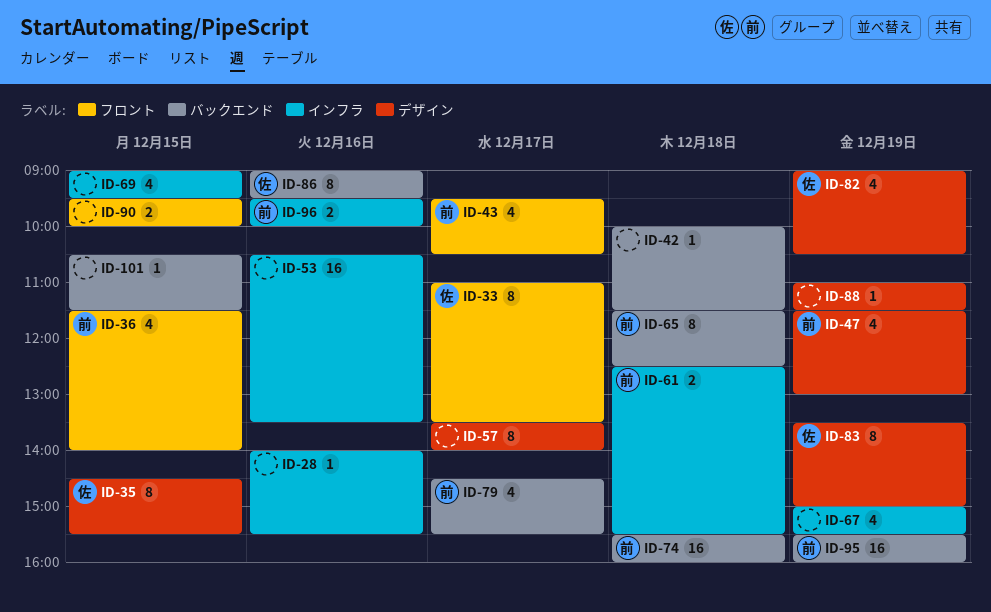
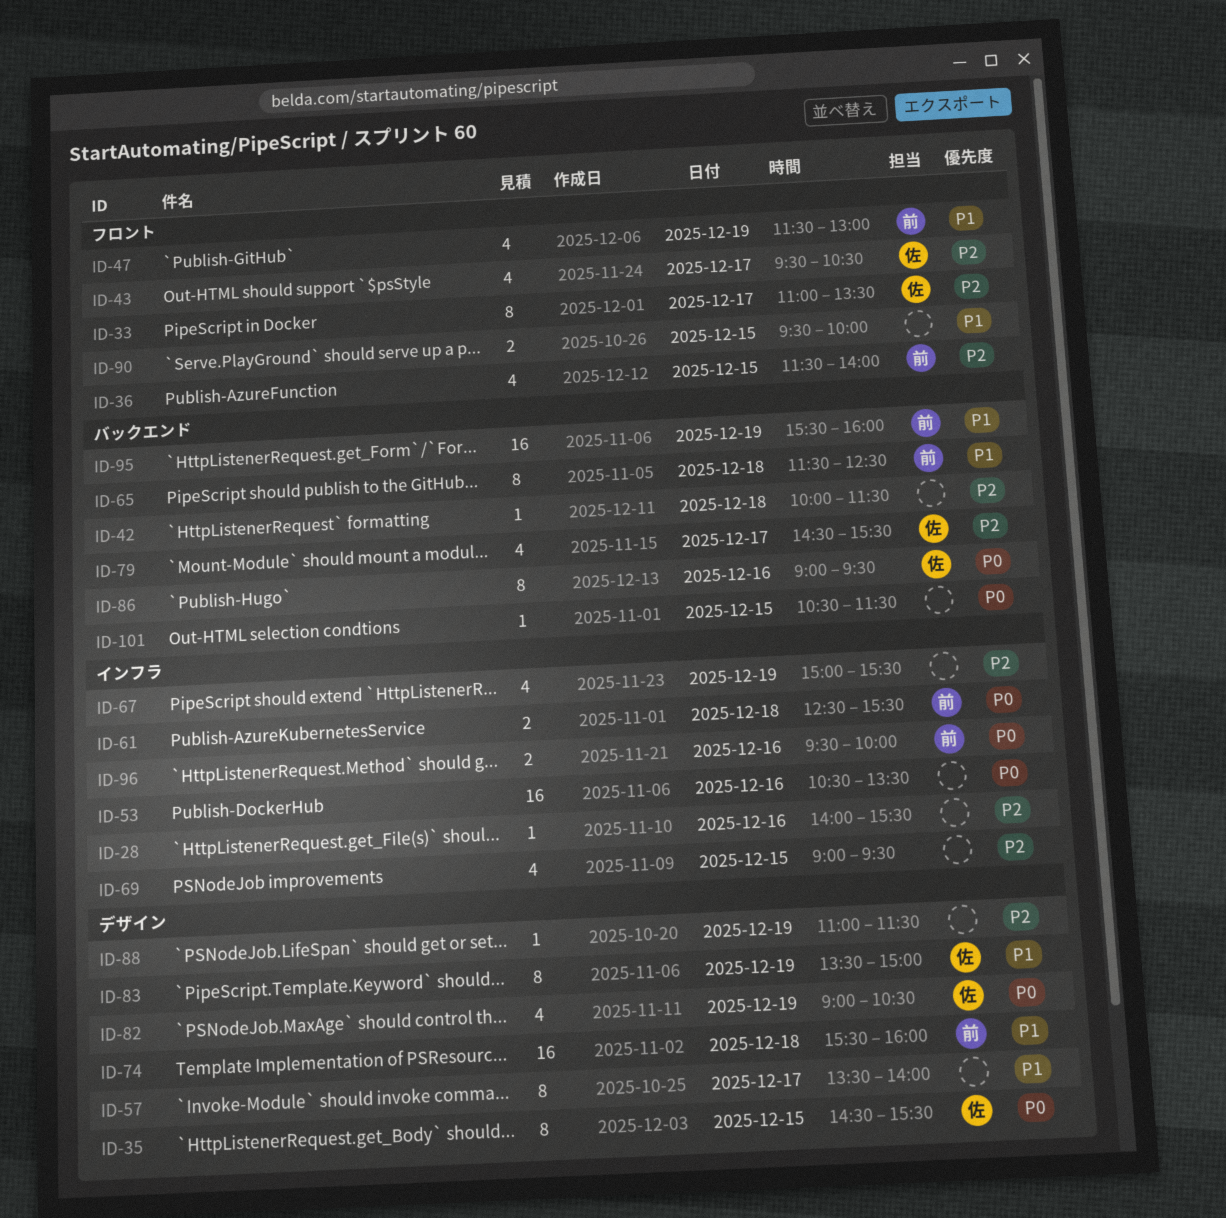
ID-43, owner: 前 -> 佐
ID-47, label: デザイン -> フロント
ID-74, label: バックエンド -> デザイン
ID-79, owner: 前 -> 佐

